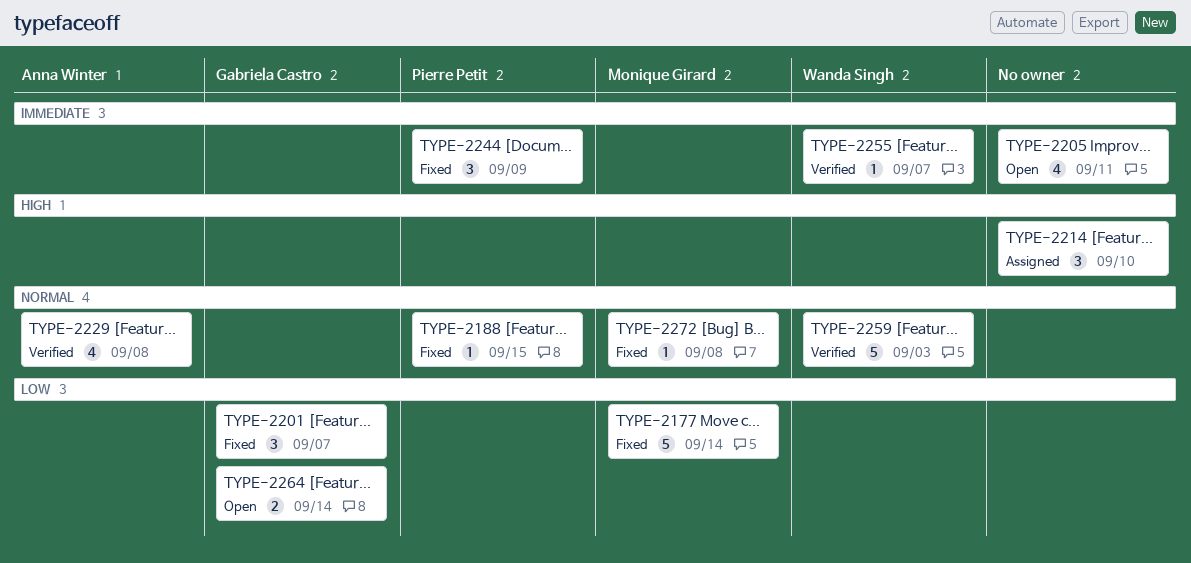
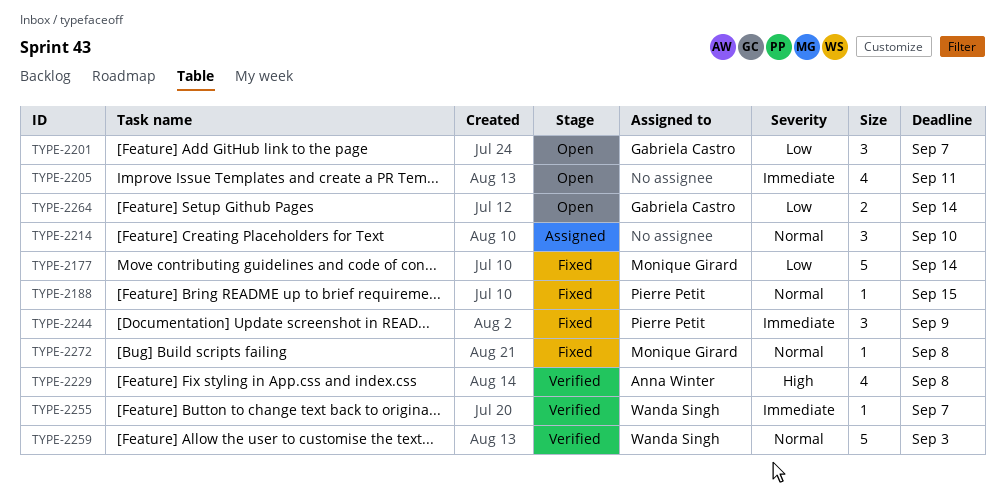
TYPE-2201, status: Fixed -> Open
TYPE-2214, priority: High -> Normal
TYPE-2229, priority: Normal -> High

